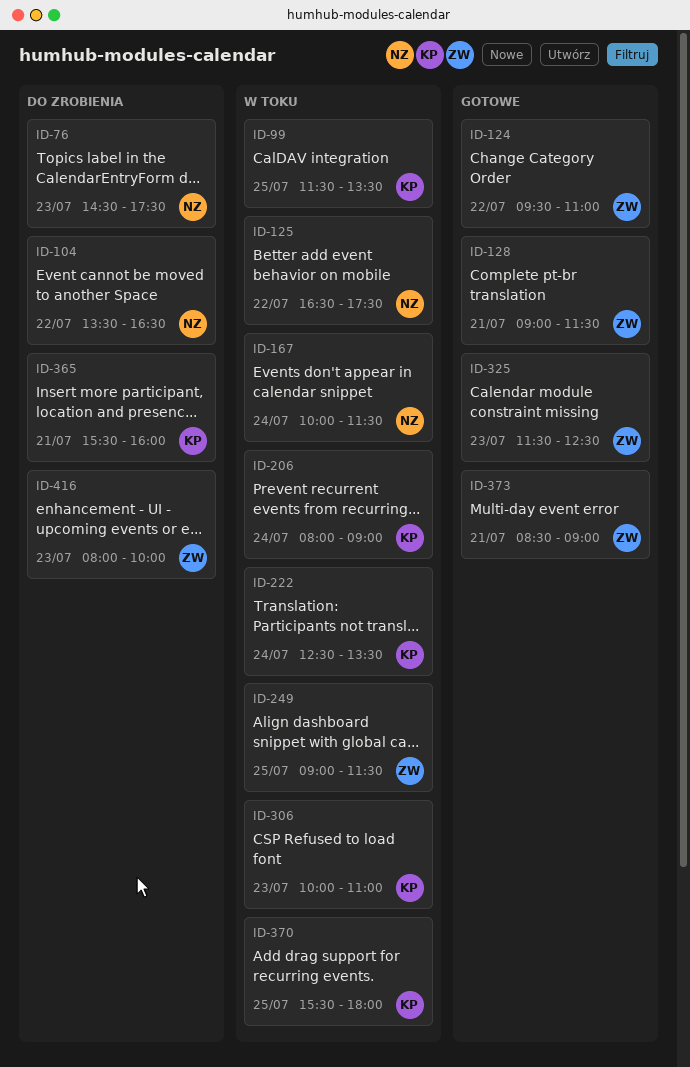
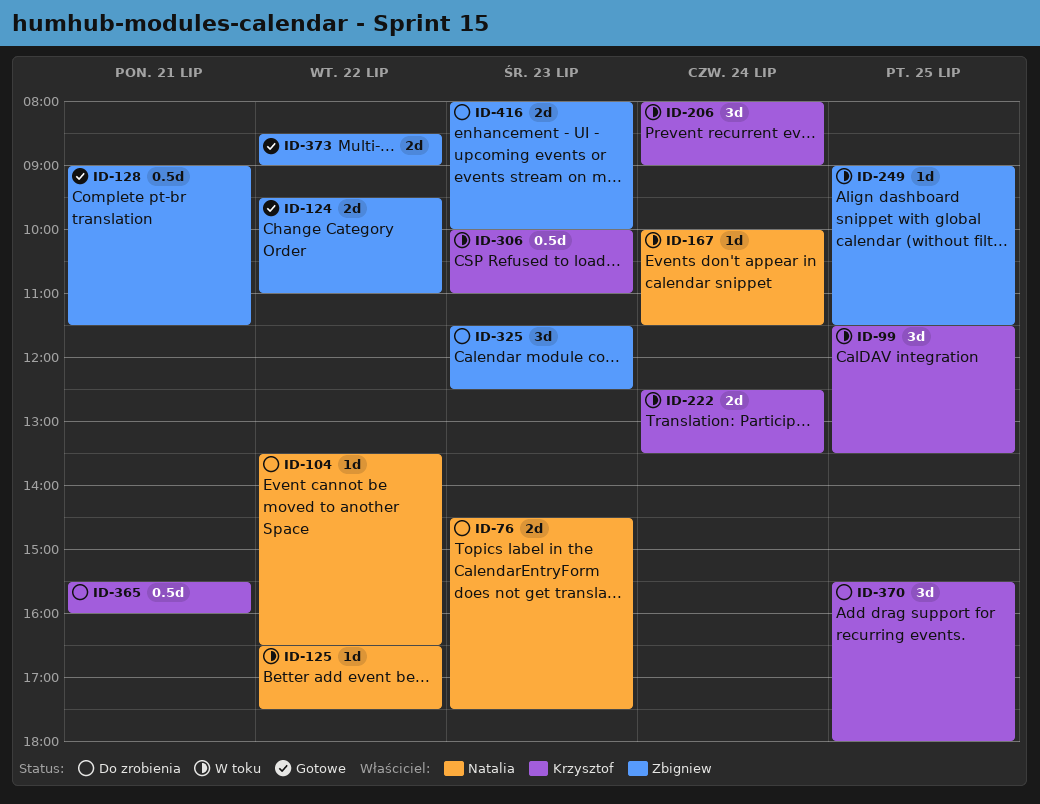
ID-325, status: Gotowe -> Do zrobienia
ID-370, status: W toku -> Do zrobienia
ID-373, day: Jul 21 -> Jul 22

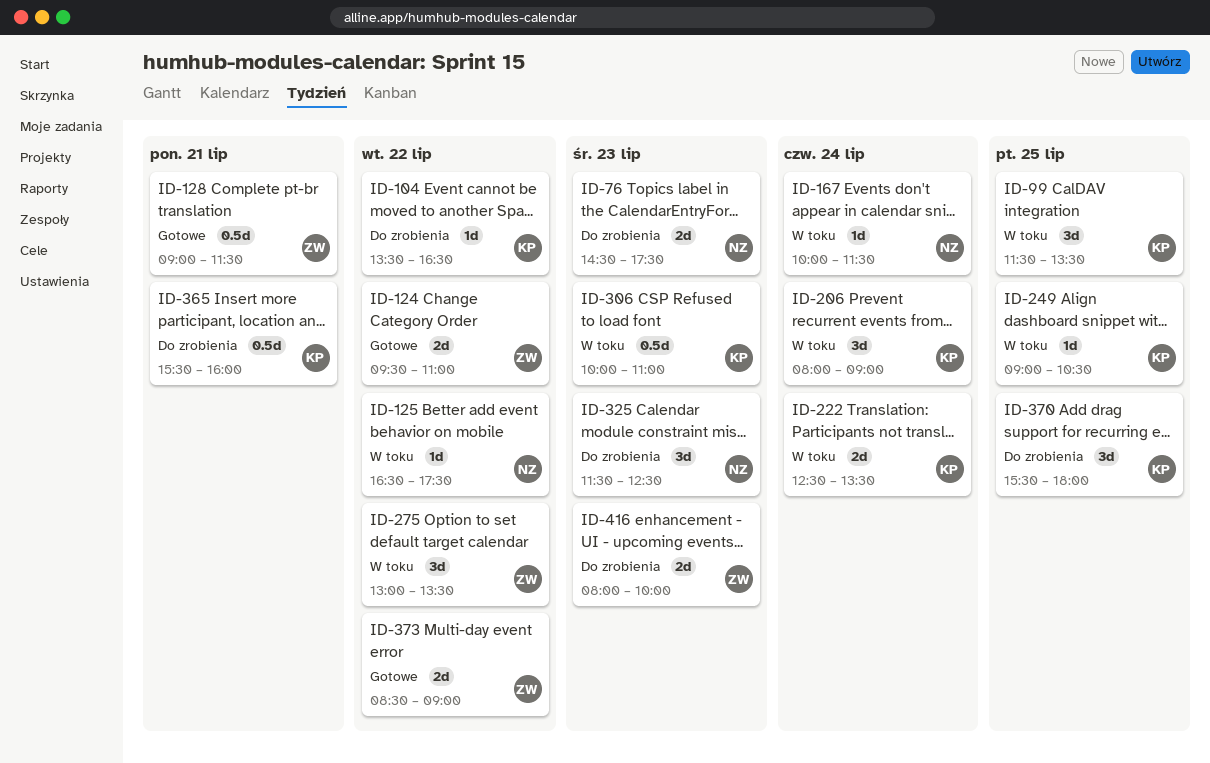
ID-104, owner: Natalia -> Krzysztof
ID-249, owner: Zbigniew -> Krzysztof
ID-249, ends: 11:30 -> 10:30
ID-275: none -> present
ID-325, owner: Zbigniew -> Natalia

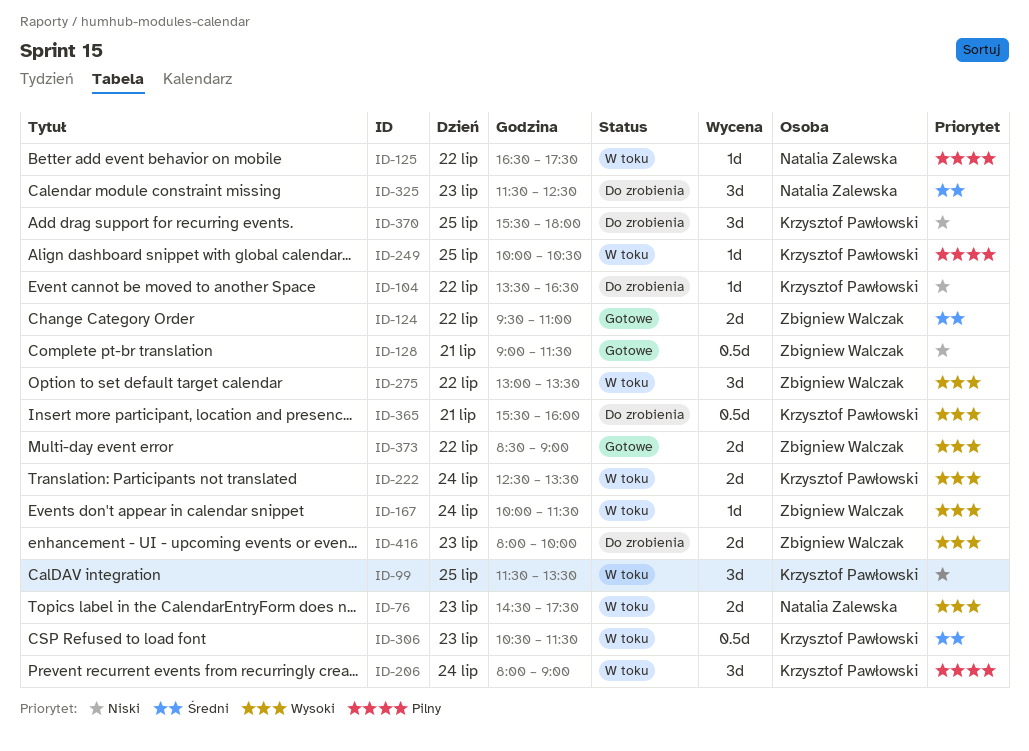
ID-76, status: Do zrobienia -> W toku
ID-167, owner: Natalia Zalewska -> Zbigniew Walczak
ID-249, begins: 09:00 -> 10:00
ID-306, begins: 10:00 -> 10:30
ID-306, ends: 11:00 -> 11:30

